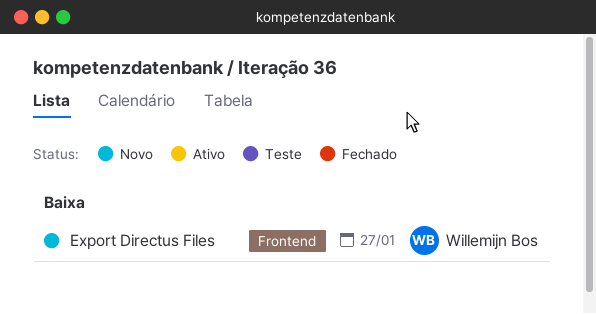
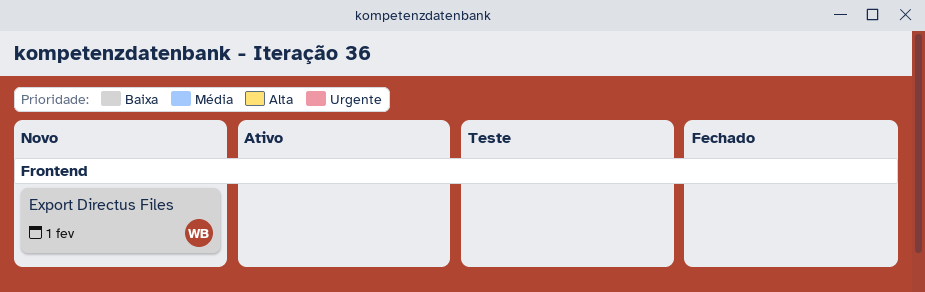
Export Directus Files, due: Jan 27 -> Feb 1

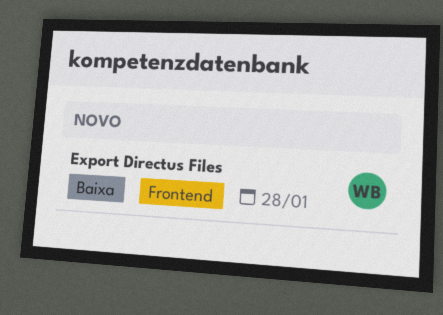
Export Directus Files, due: Feb 1 -> Jan 28

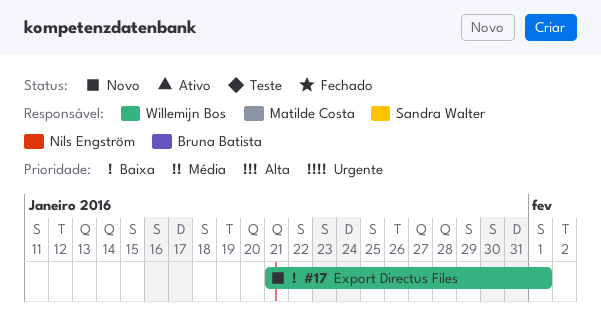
Export Directus Files, due: Jan 28 -> Feb 1

